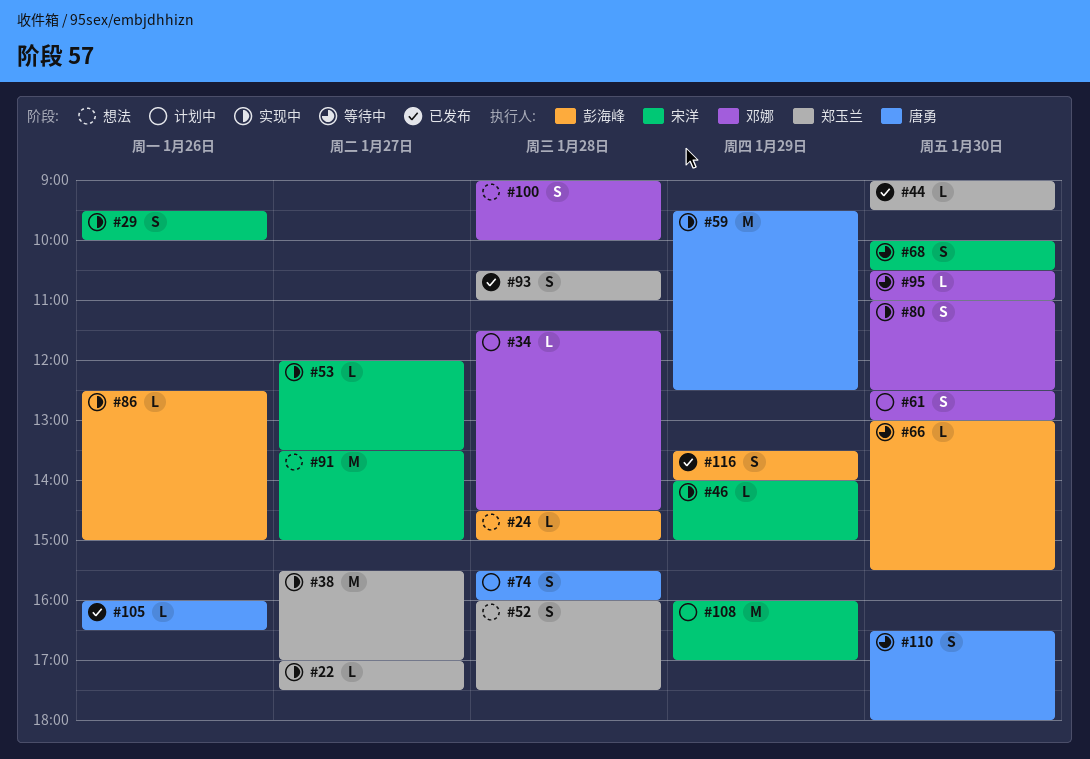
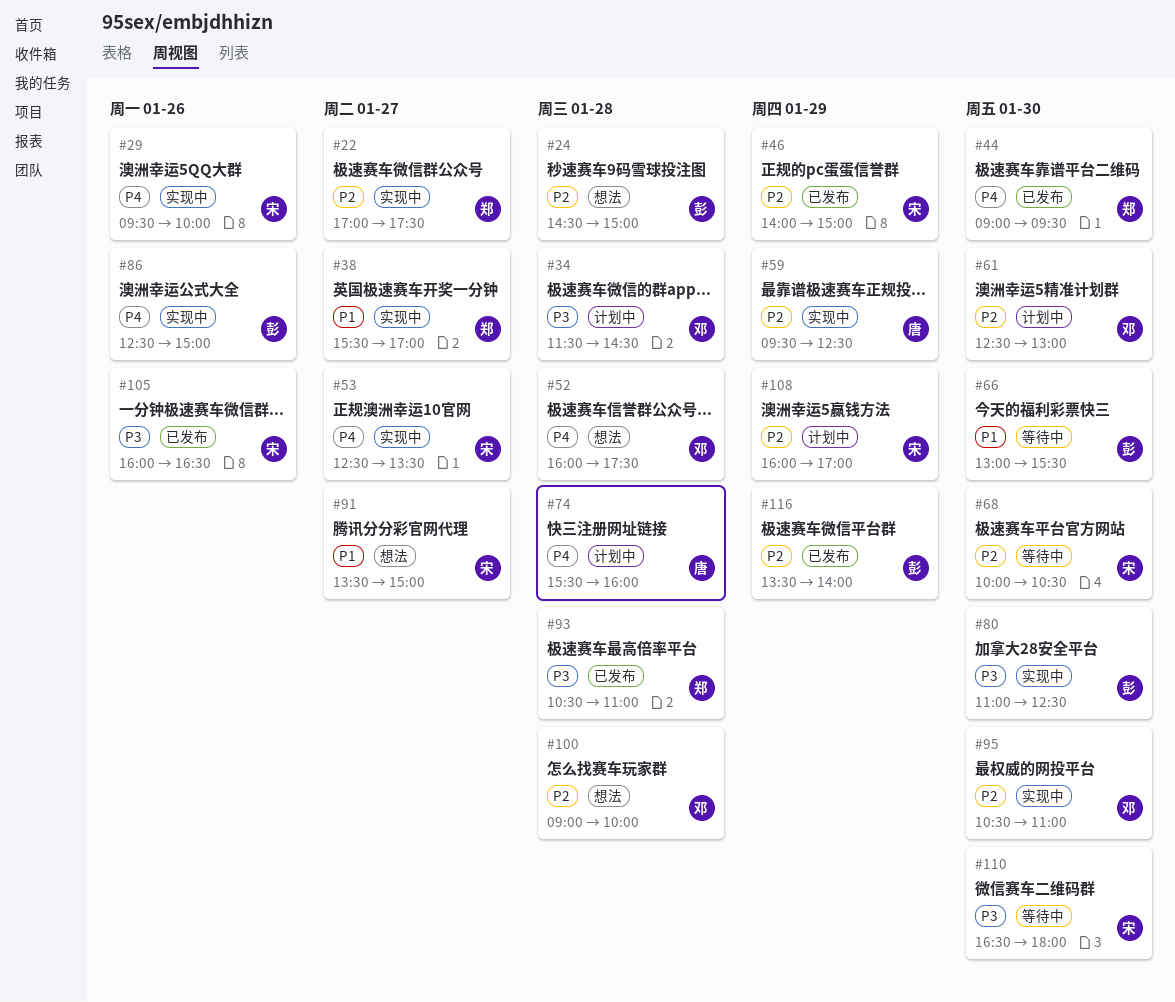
#46, status: 实现中 -> 已发布
#52, owner: 郑玉兰 -> 邓娜
#53, begins: 12:00 -> 12:30
#80, owner: 邓娜 -> 彭海峰
#95, status: 等待中 -> 实现中
#105, owner: 唐勇 -> 宋洋
#110, owner: 唐勇 -> 宋洋

